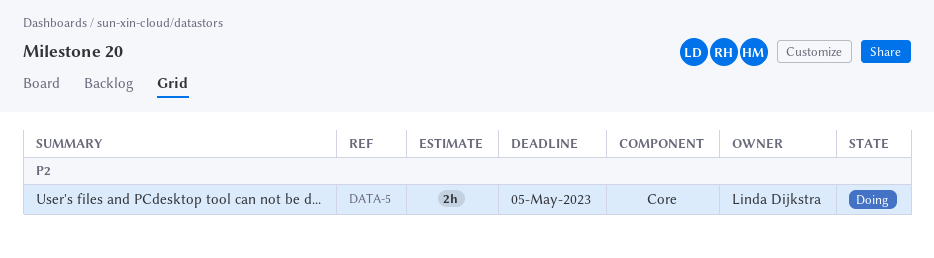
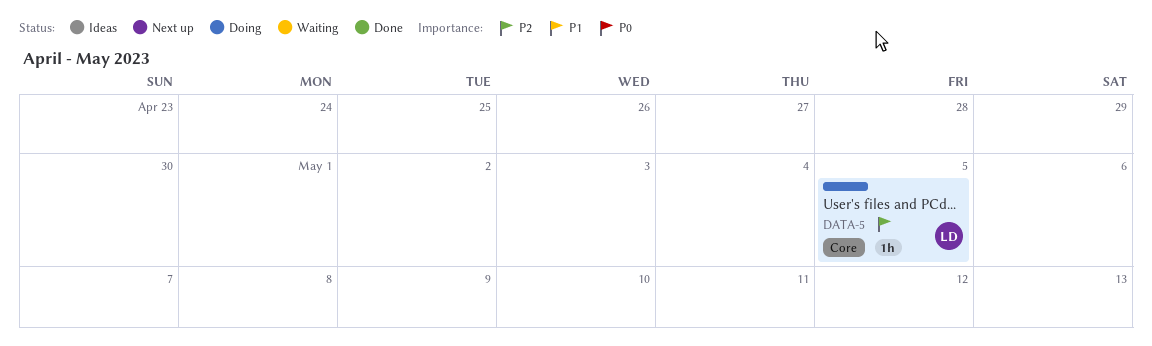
DATA-5, estimate: 2h -> 1h

